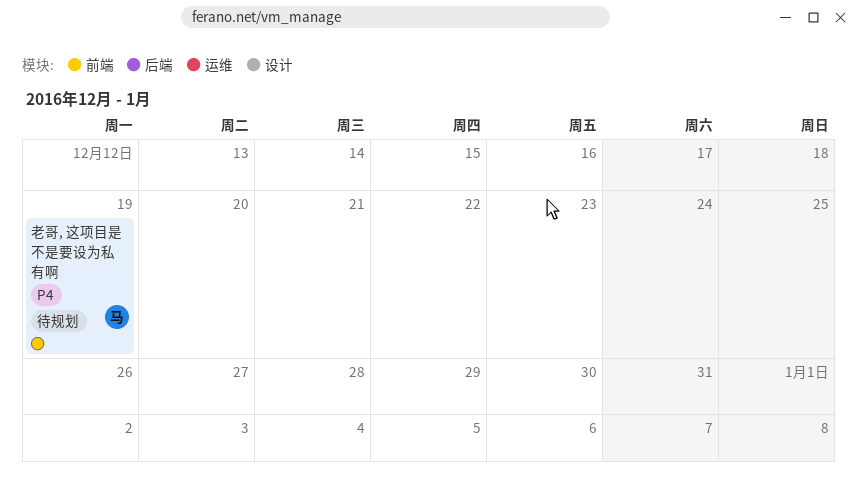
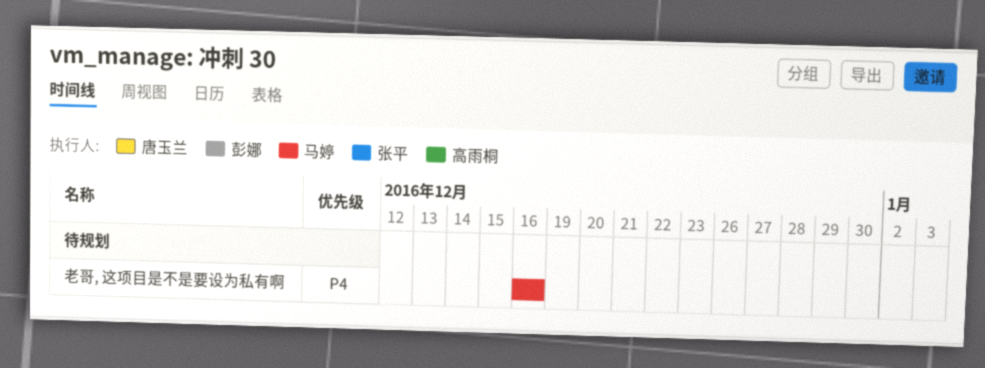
老哥, 这项目是不是要设为私有啊, due: Dec 19 -> Dec 16

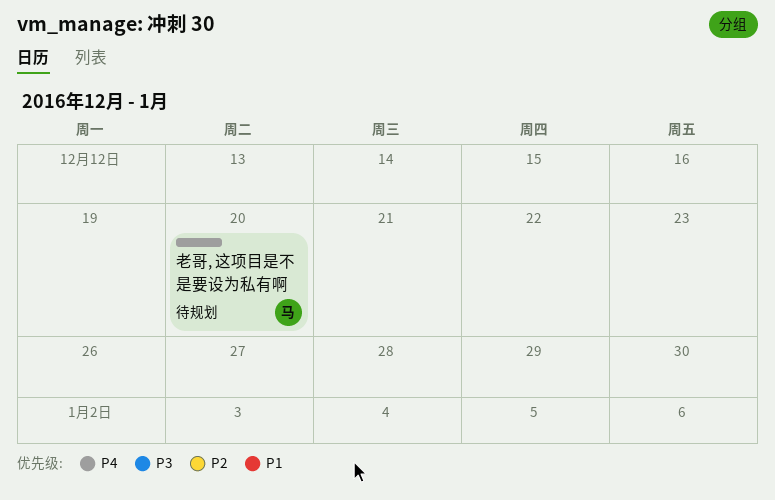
老哥, 这项目是不是要设为私有啊, due: Dec 16 -> Dec 20

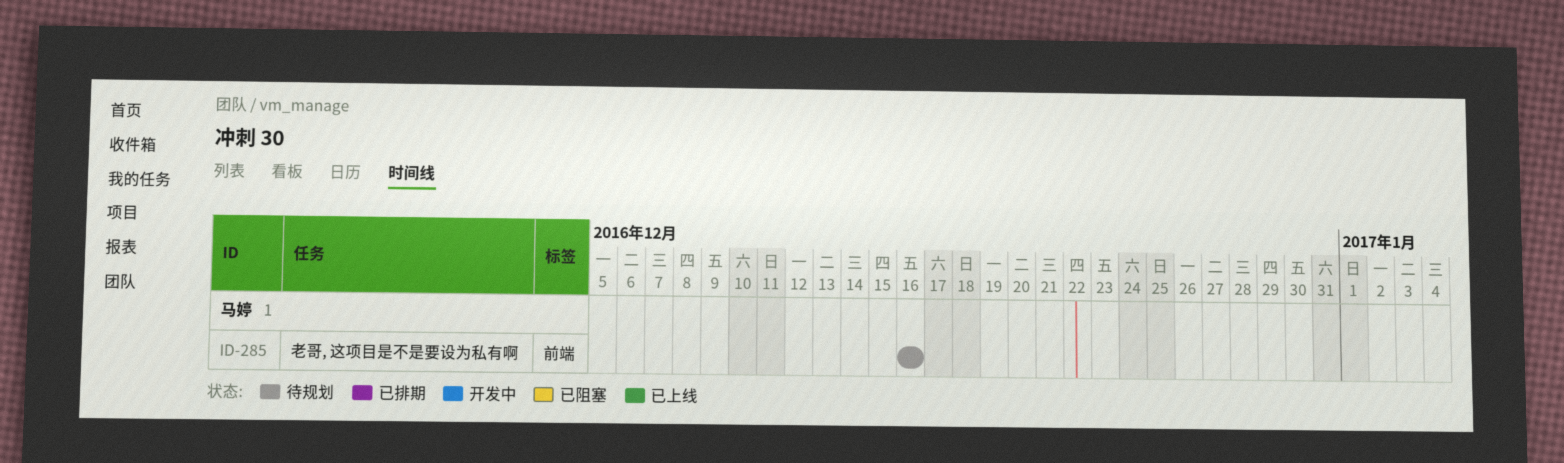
老哥, 这项目是不是要设为私有啊, due: Dec 20 -> Dec 16

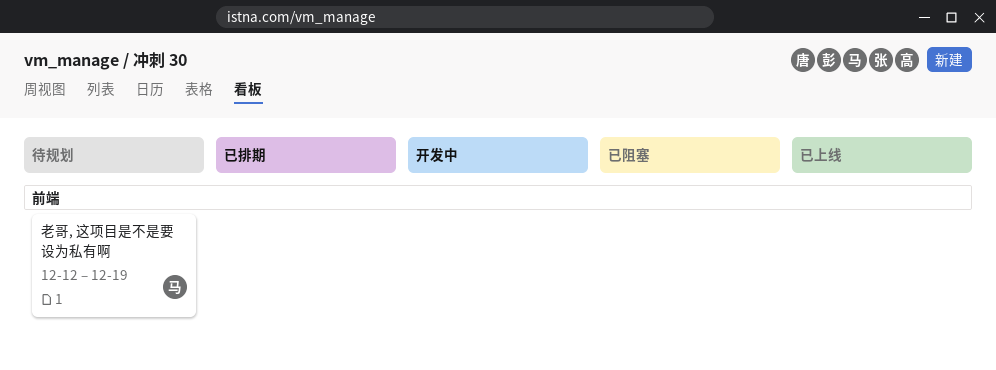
老哥, 这项目是不是要设为私有啊, start: Dec 16 -> Dec 12
老哥, 这项目是不是要设为私有啊, due: Dec 16 -> Dec 19

